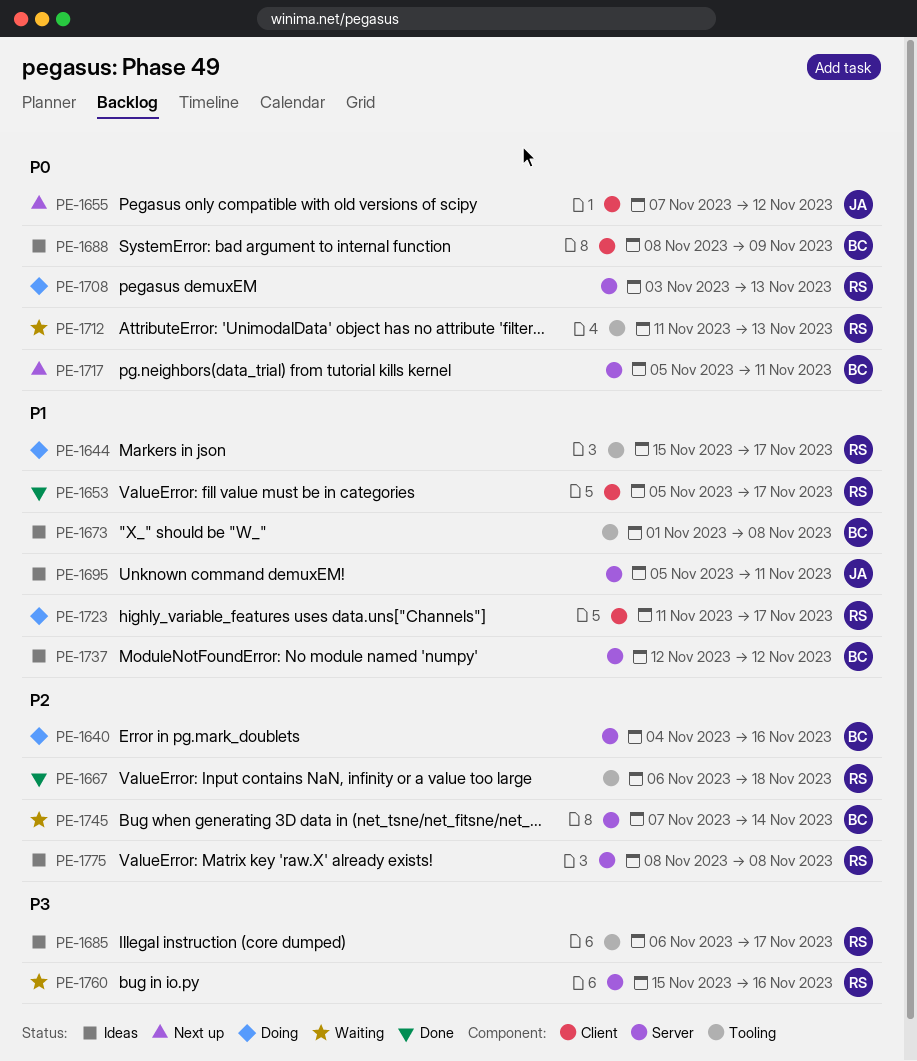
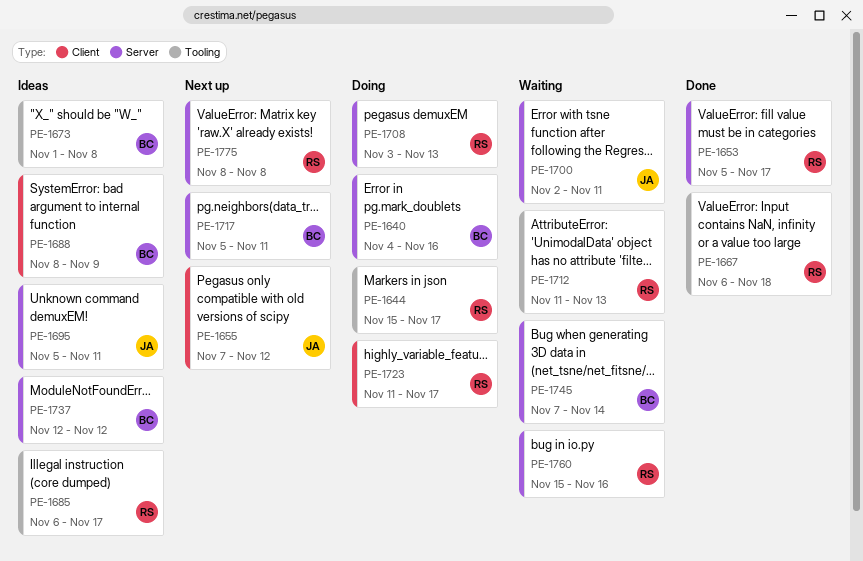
PE-1653, label: Client -> Server
PE-1700: none -> present
PE-1775, status: Ideas -> Next up

